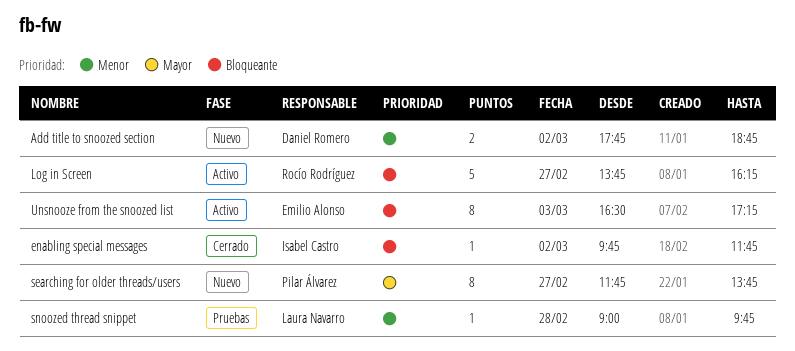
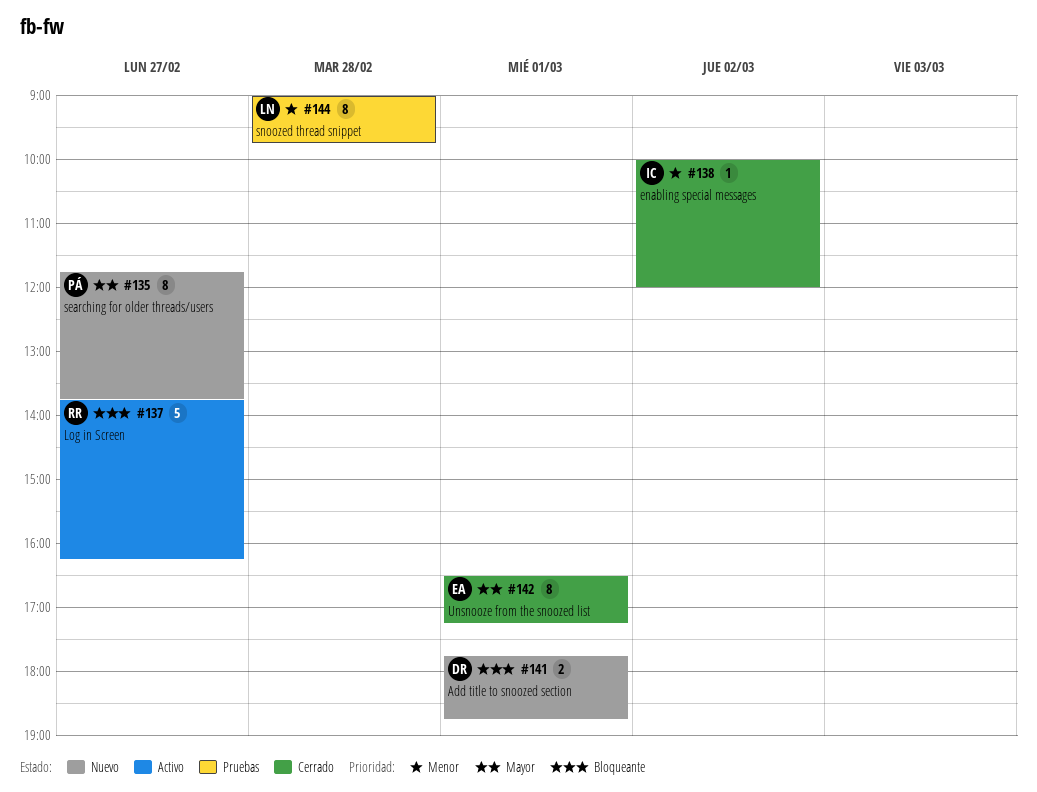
Add title to snoozed section, priority: Menor -> Bloqueante
Add title to snoozed section, day: Mar 2 -> Mar 1
enabling special messages, priority: Bloqueante -> Menor
enabling special messages, begins: 09:45 -> 10:00
enabling special messages, ends: 11:45 -> 12:00
snoozed thread snippet, estimate: 1 -> 8
Unsnooze from the snoozed list, status: Activo -> Cerrado
Unsnooze from the snoozed list, priority: Bloqueante -> Mayor
Unsnooze from the snoozed list, day: Mar 3 -> Mar 1

